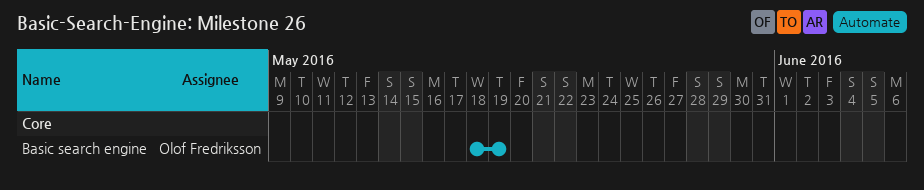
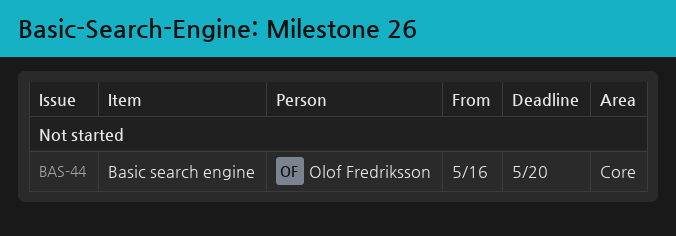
Basic search engine, start: May 18 -> May 16
Basic search engine, due: May 19 -> May 20

